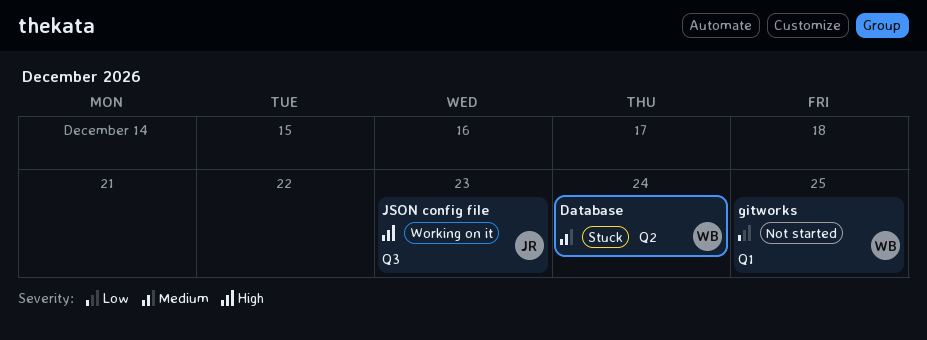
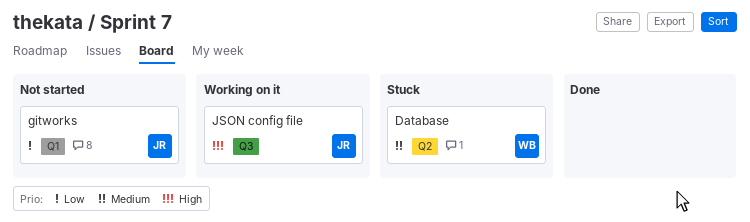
gitworks, owner: WB -> JR

